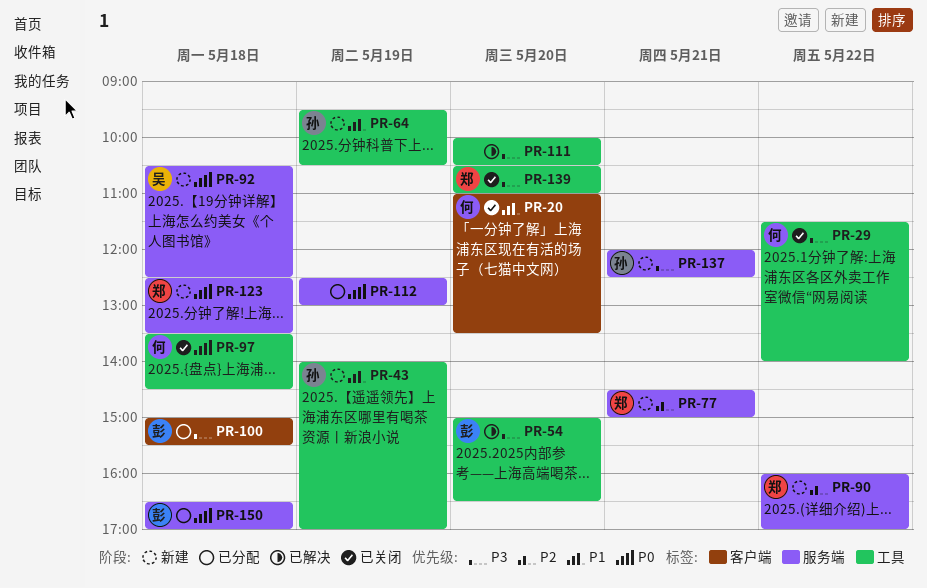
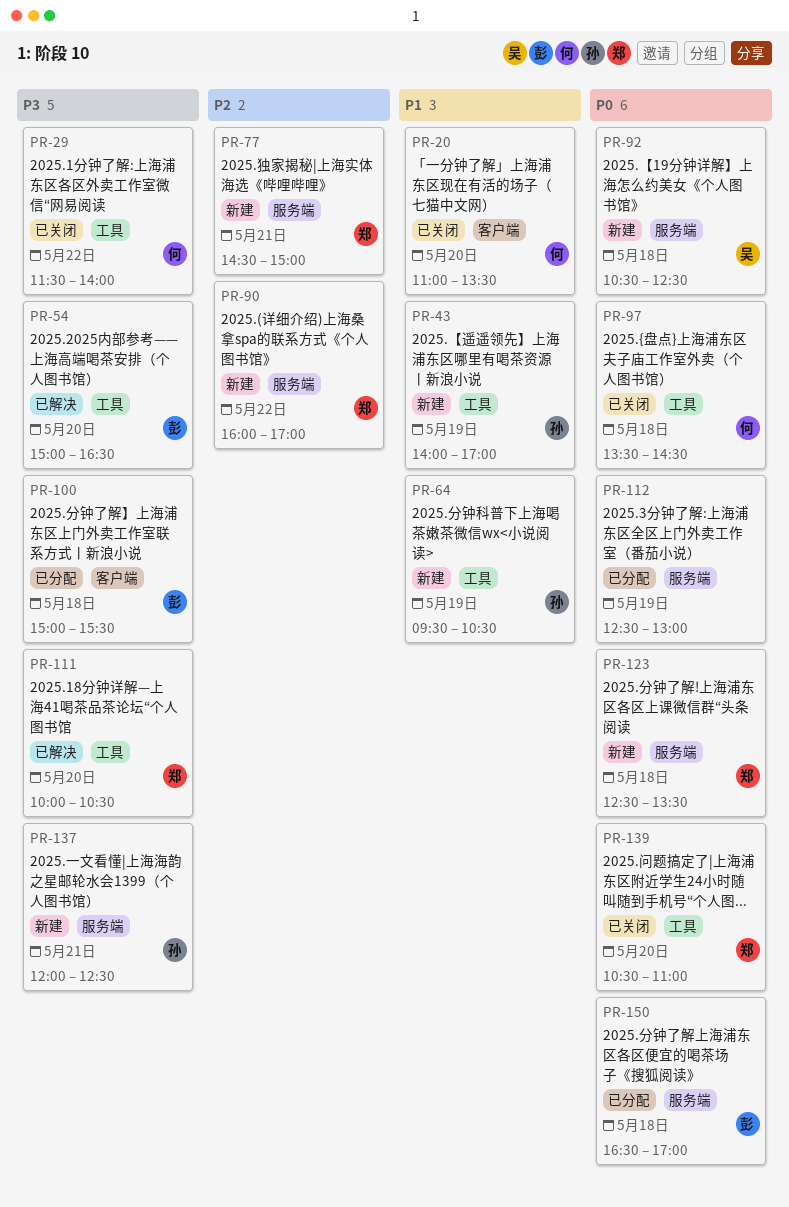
PR-111, owner: none -> 郑
PR-139, priority: P3 -> P0

